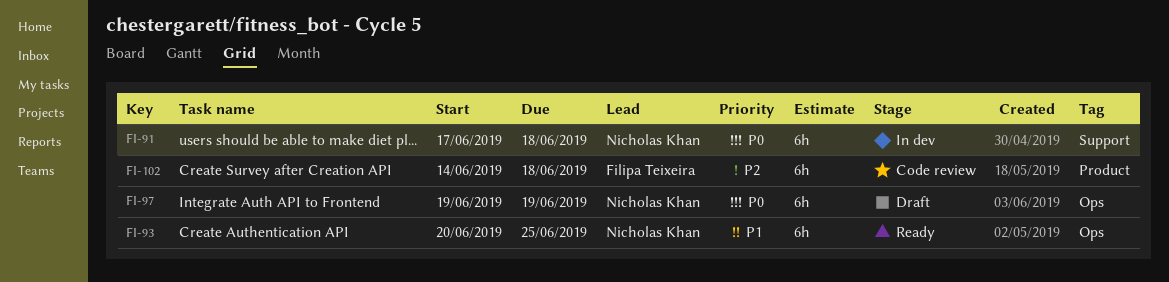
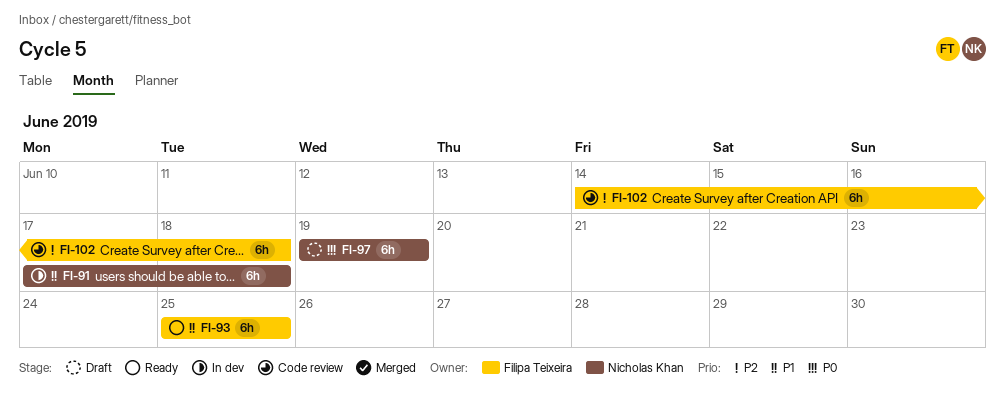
FI-91, priority: P0 -> P1
FI-93, owner: Nicholas Khan -> Filipa Teixeira
FI-93, start: Jun 20 -> Jun 25

